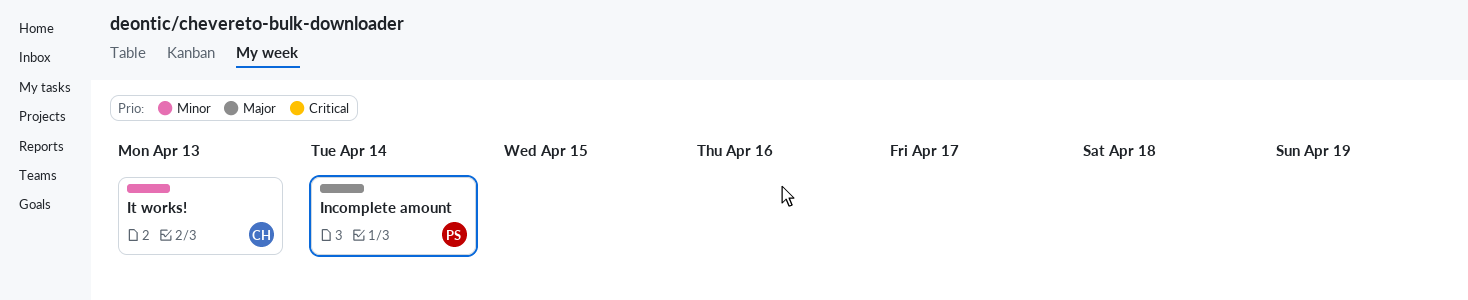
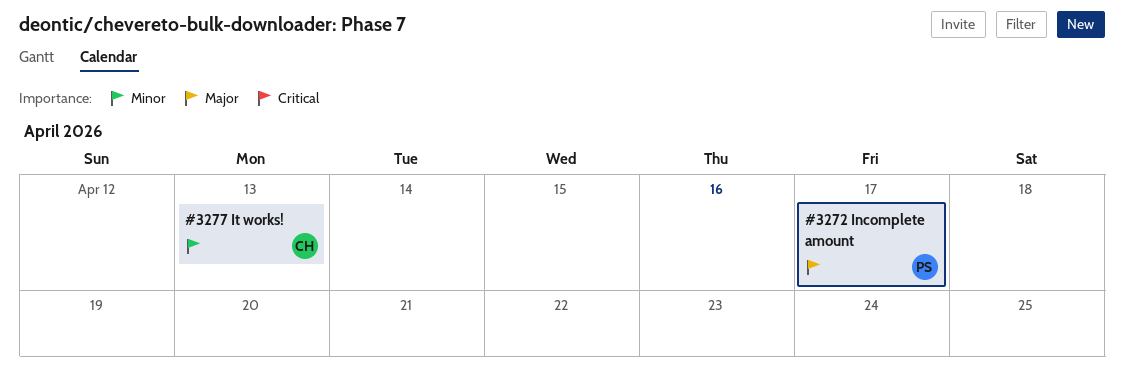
Incomplete amount, due: Apr 14 -> Apr 17

